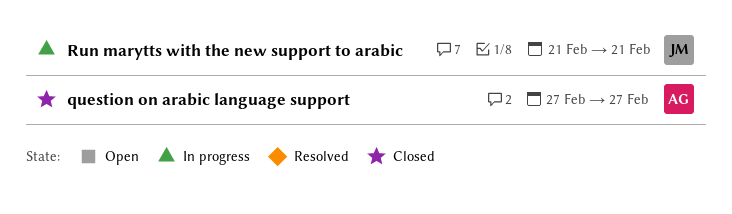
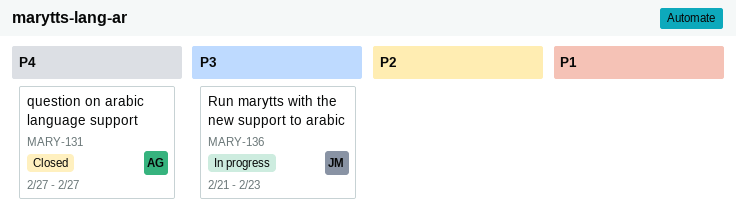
Run marytts with the new support to arabic, due: Feb 21 -> Feb 23

